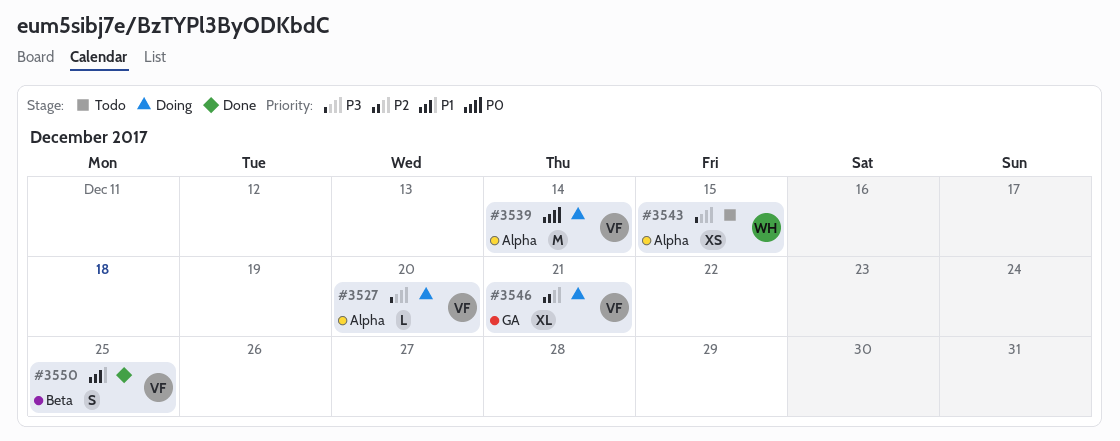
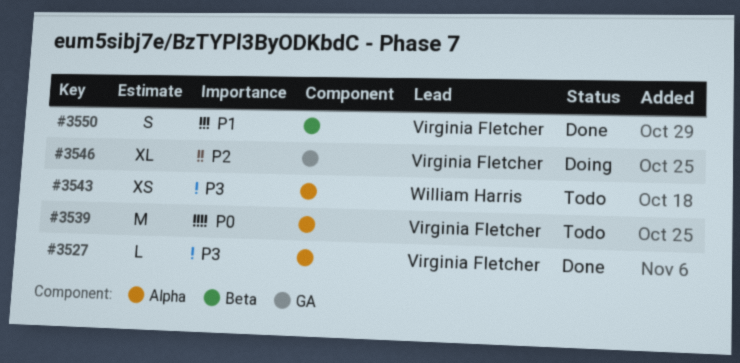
#3527, status: Doing -> Done
#3539, status: Doing -> Todo

